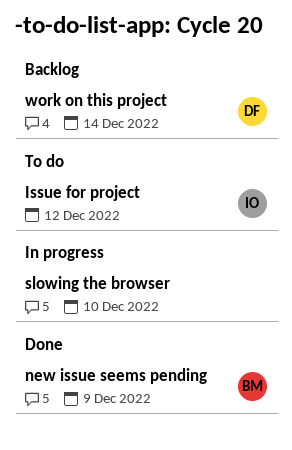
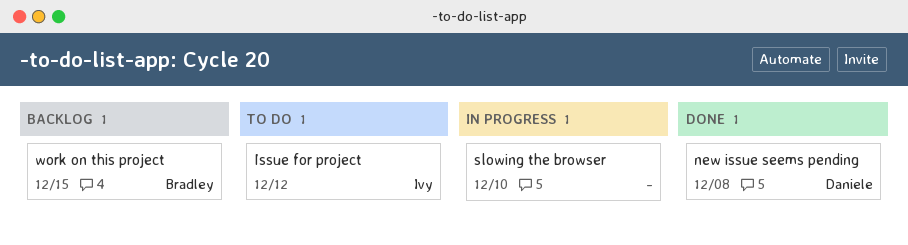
new issue seems pending, owner: Bradley -> Daniele
new issue seems pending, due: Dec 9 -> Dec 8
work on this project, owner: Daniele -> Bradley
work on this project, due: Dec 14 -> Dec 15

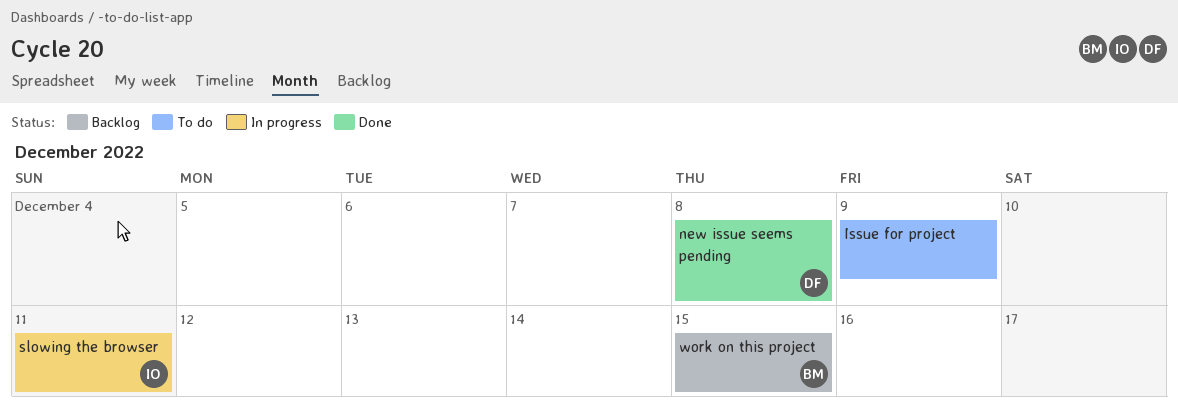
Issue for project, owner: Ivy -> none
Issue for project, due: Dec 12 -> Dec 9
slowing the browser, owner: none -> Ivy
slowing the browser, due: Dec 10 -> Dec 11

